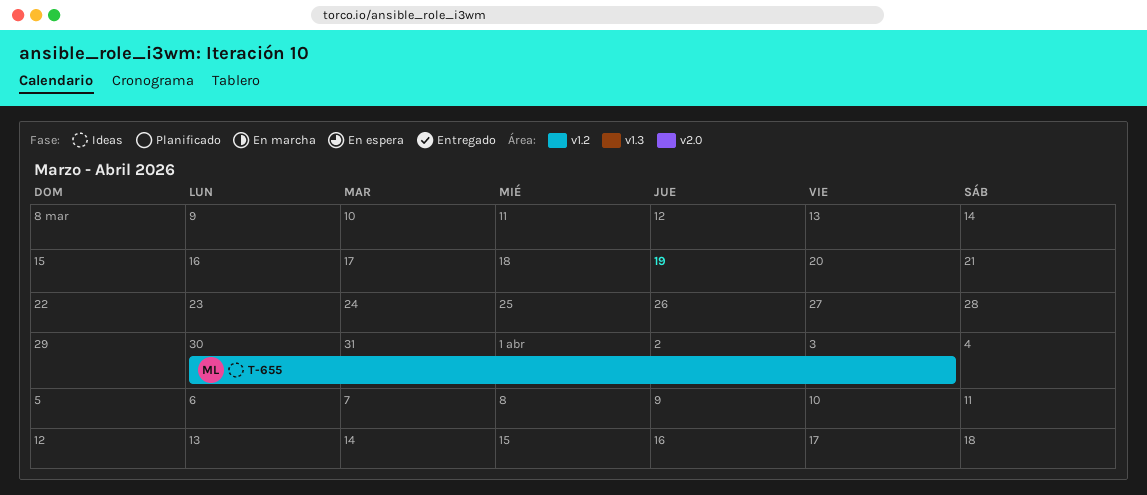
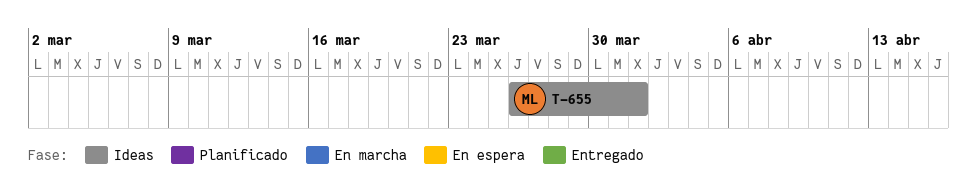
T-655, start: Mar 30 -> Mar 26
T-655, due: Apr 3 -> Apr 1

